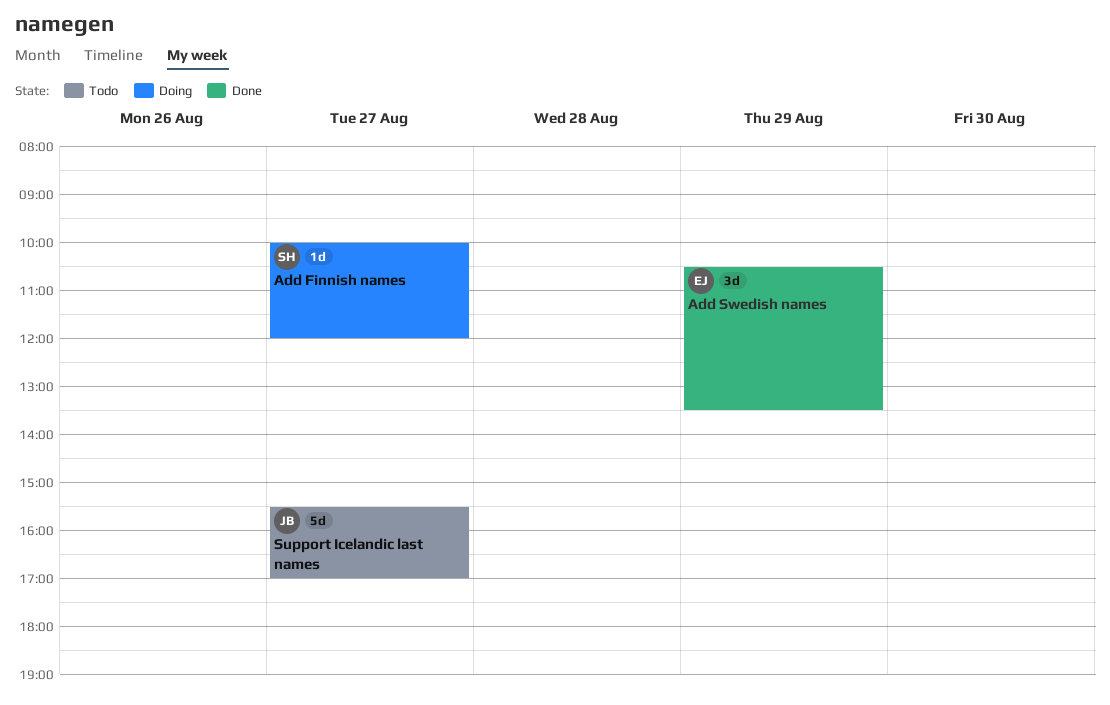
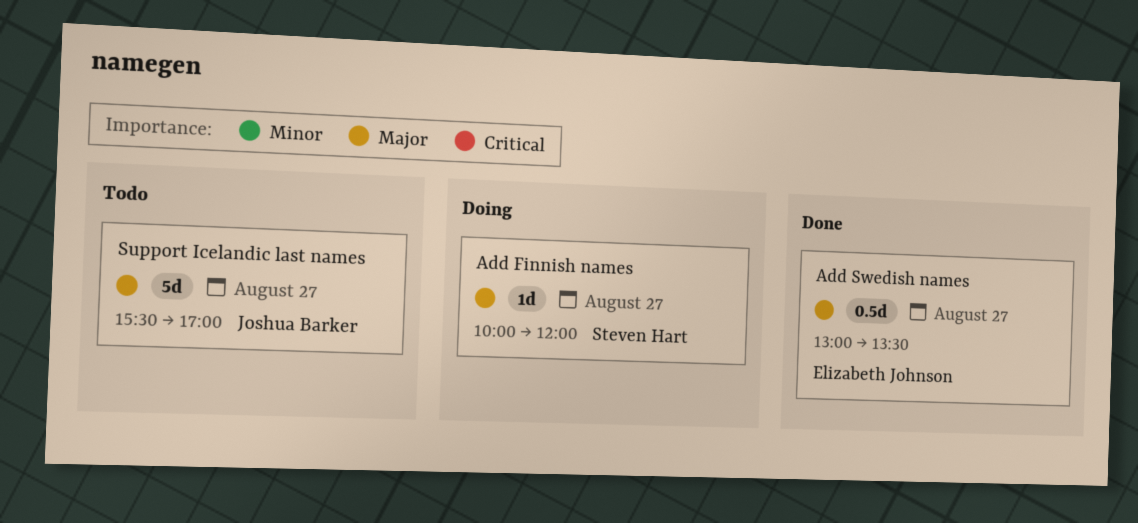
Add Swedish names, estimate: 3d -> 0.5d
Add Swedish names, day: Aug 29 -> Aug 27
Add Swedish names, begins: 10:30 -> 13:00

